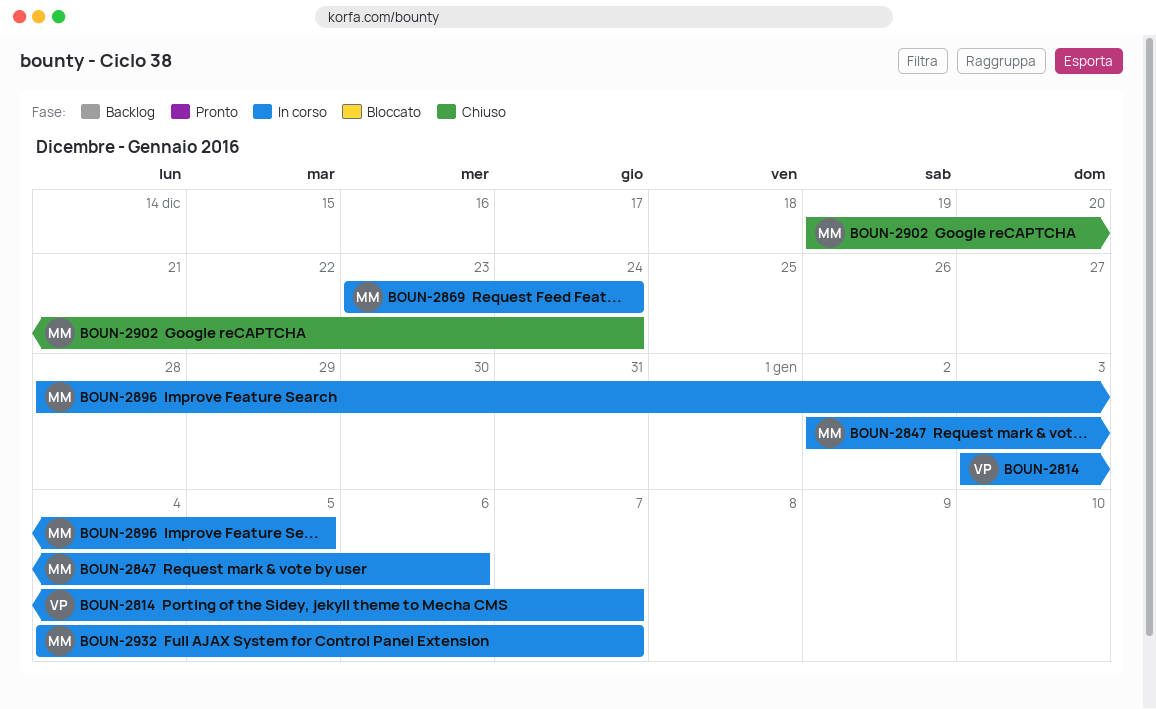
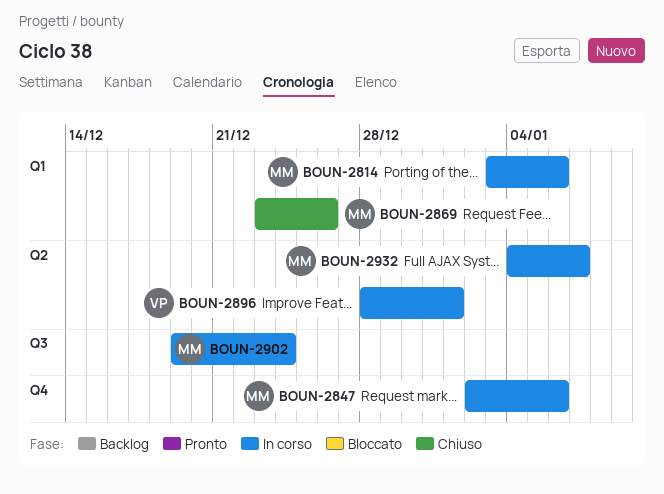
BOUN-2814, owner: VP -> MM
BOUN-2814, due: Jan 7 -> Jan 6
BOUN-2869, status: In corso -> Chiuso
BOUN-2869, due: Dec 24 -> Dec 26
BOUN-2896, owner: MM -> VP
BOUN-2896, due: Jan 5 -> Jan 1
BOUN-2902, status: Chiuso -> In corso

